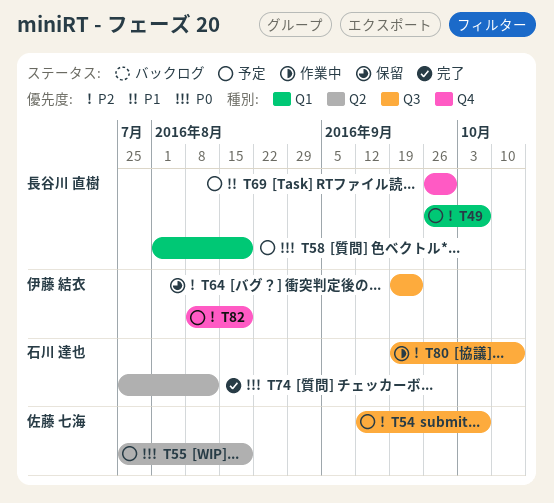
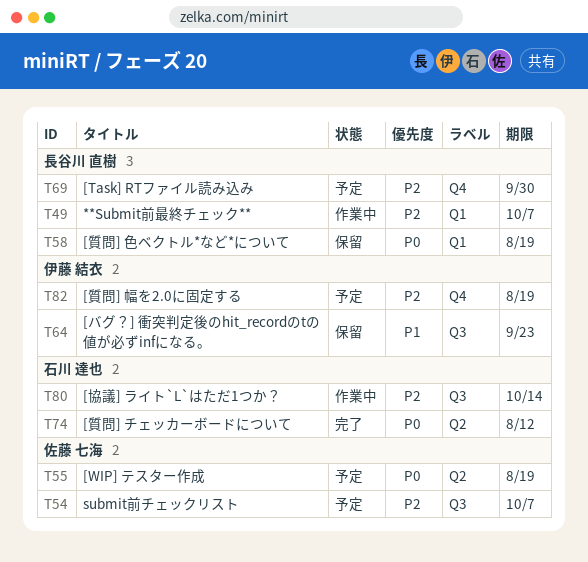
T49, status: 予定 -> 作業中
T58, status: 予定 -> 保留
T64, priority: P2 -> P1
T69, priority: P1 -> P2

